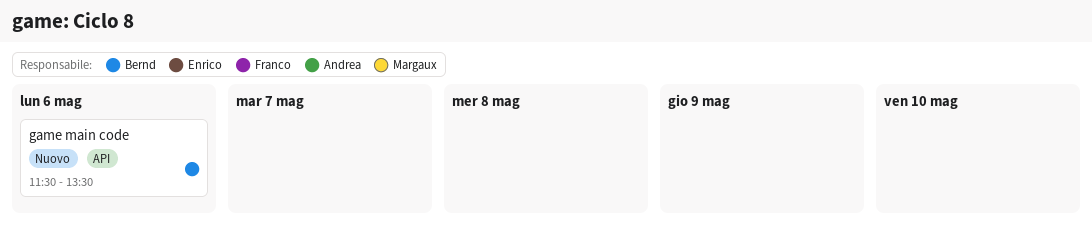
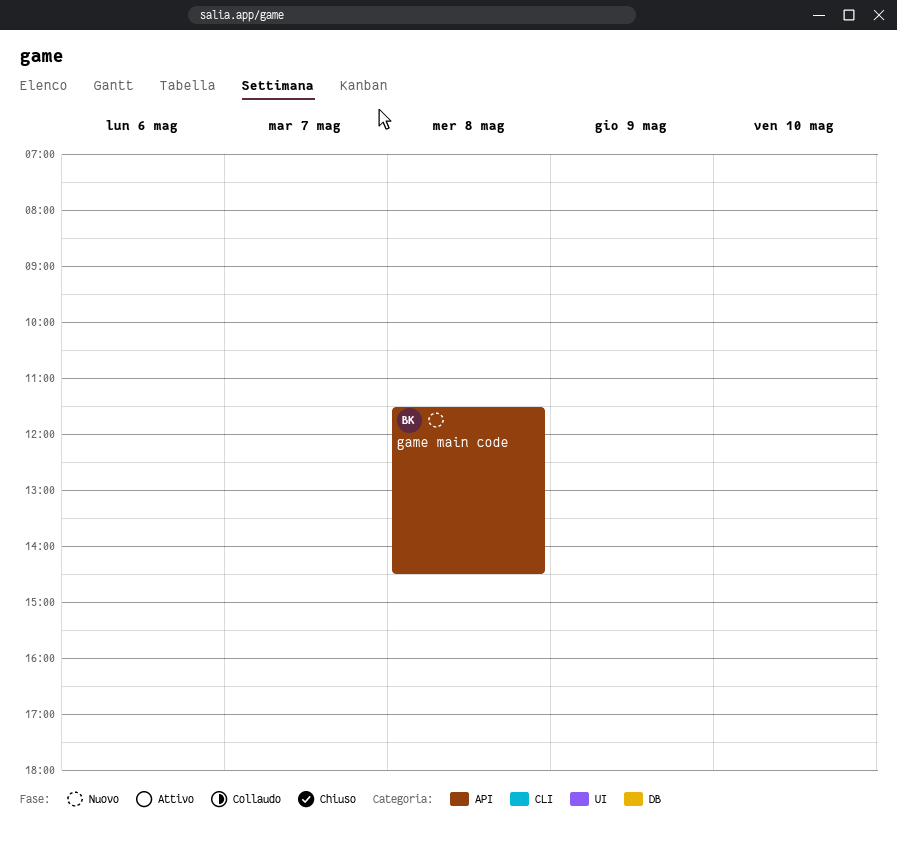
game main code, day: May 6 -> May 8
game main code, ends: 13:30 -> 14:30

